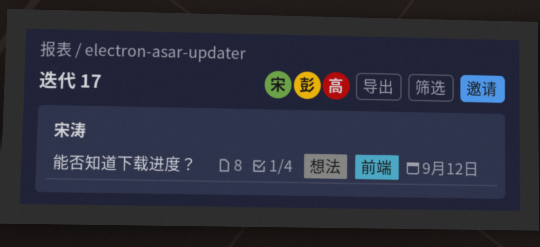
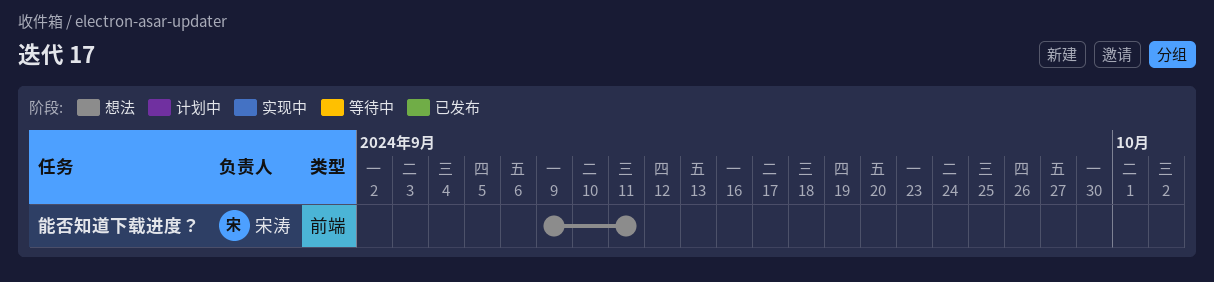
能否知道下载进度？, due: Sep 12 -> Sep 11

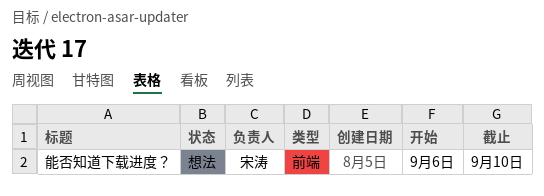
能否知道下载进度？, start: Sep 9 -> Sep 6
能否知道下载进度？, due: Sep 11 -> Sep 10

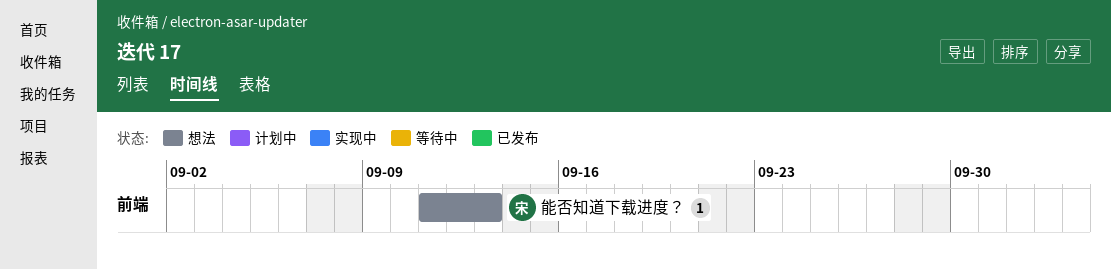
能否知道下载进度？, start: Sep 6 -> Sep 11
能否知道下载进度？, due: Sep 10 -> Sep 13

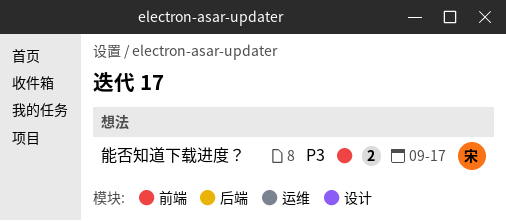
能否知道下载进度？, estimate: 1 -> 2
能否知道下载进度？, due: Sep 13 -> Sep 17

